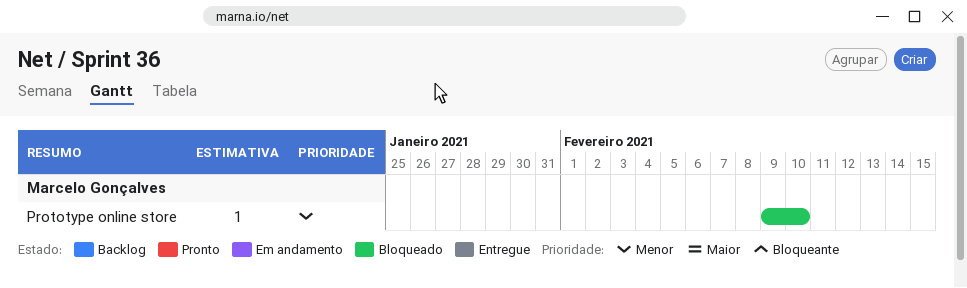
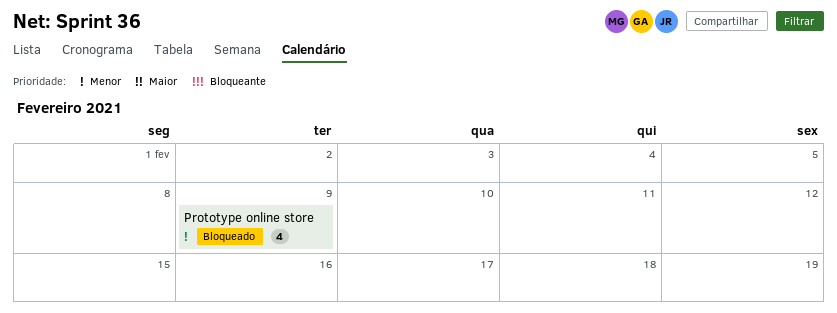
Prototype online store, estimate: 1 -> 4
Prototype online store, due: Feb 10 -> Feb 9

